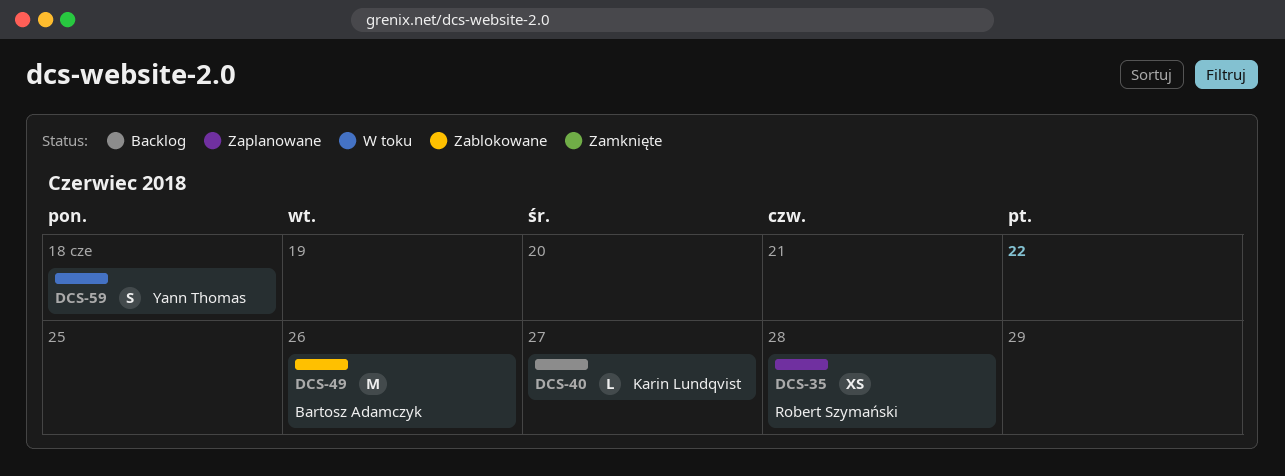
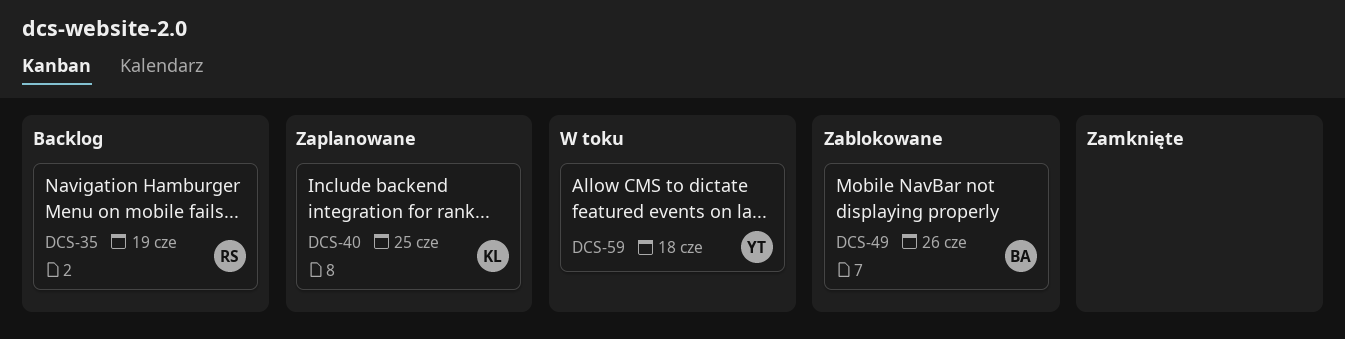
DCS-35, status: Zaplanowane -> Backlog
DCS-35, due: Jun 28 -> Jun 19
DCS-40, status: Backlog -> Zaplanowane
DCS-40, due: Jun 27 -> Jun 25

